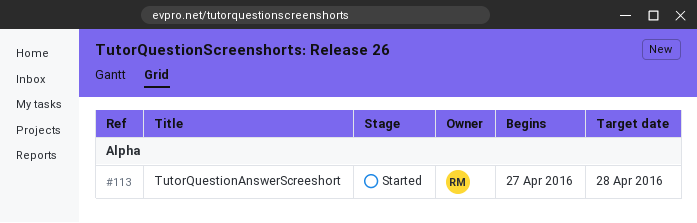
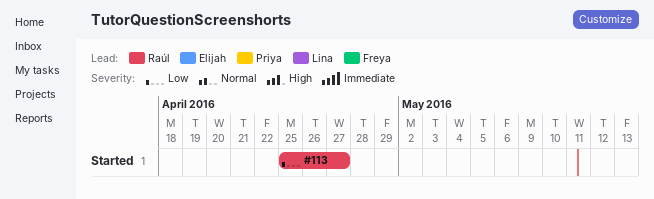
#113, start: Apr 27 -> Apr 25
#113, due: Apr 28 -> Apr 27

